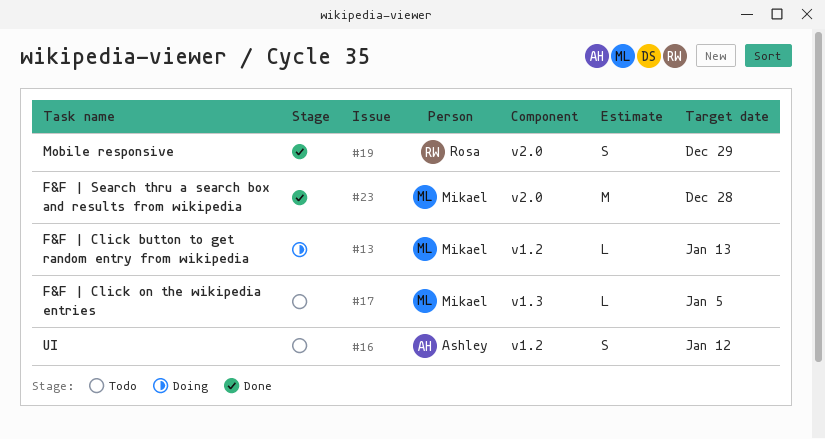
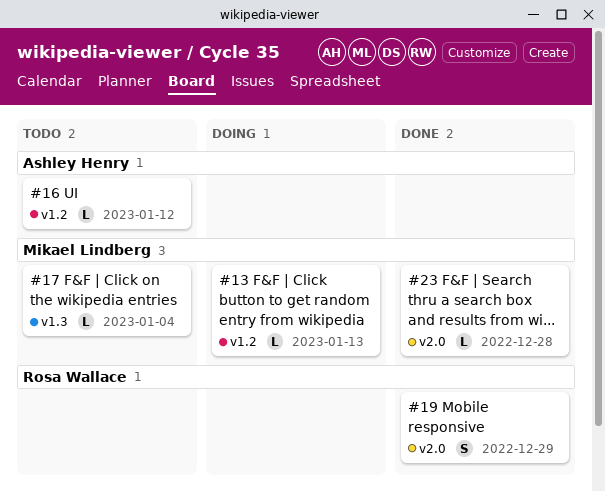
#16, estimate: S -> L
#17, due: Jan 5 -> Jan 4
#23, estimate: M -> L

